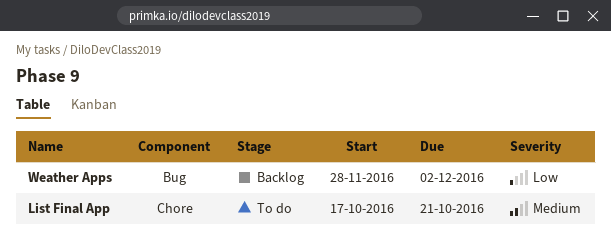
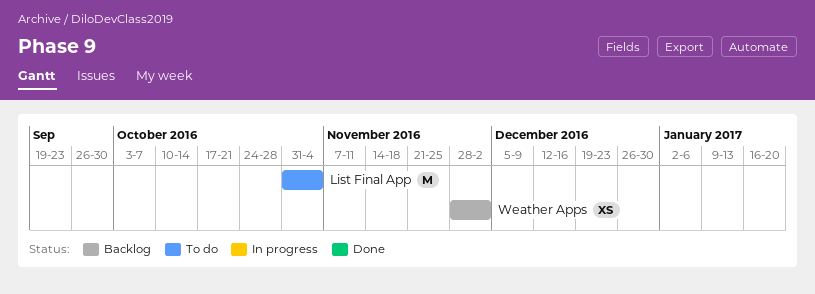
List Final App, start: Oct 17 -> Oct 31
List Final App, due: Oct 21 -> Nov 4

